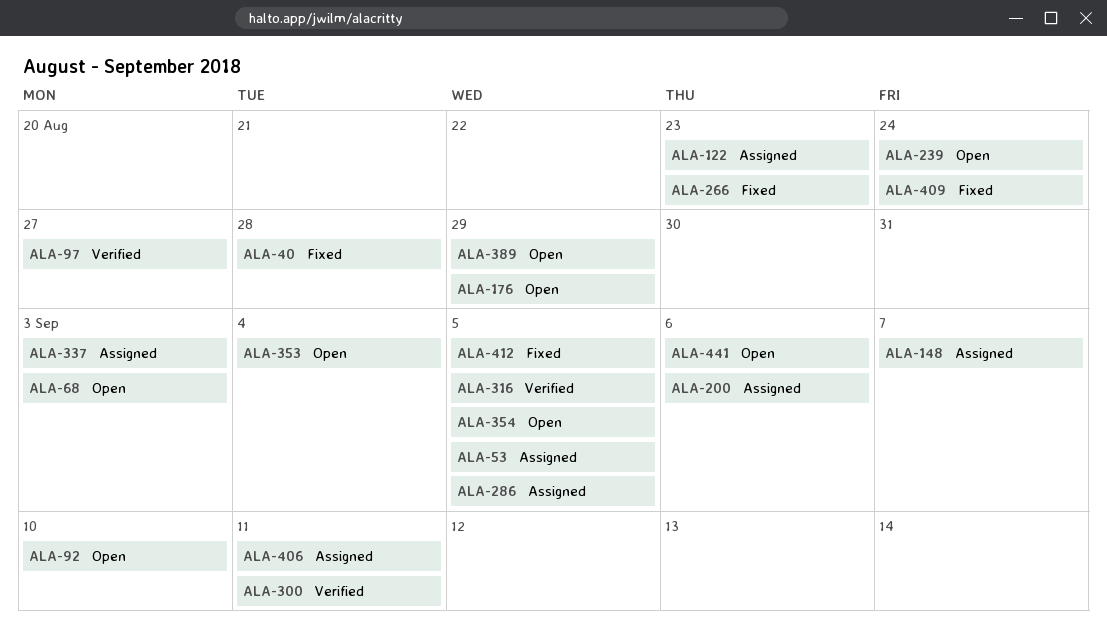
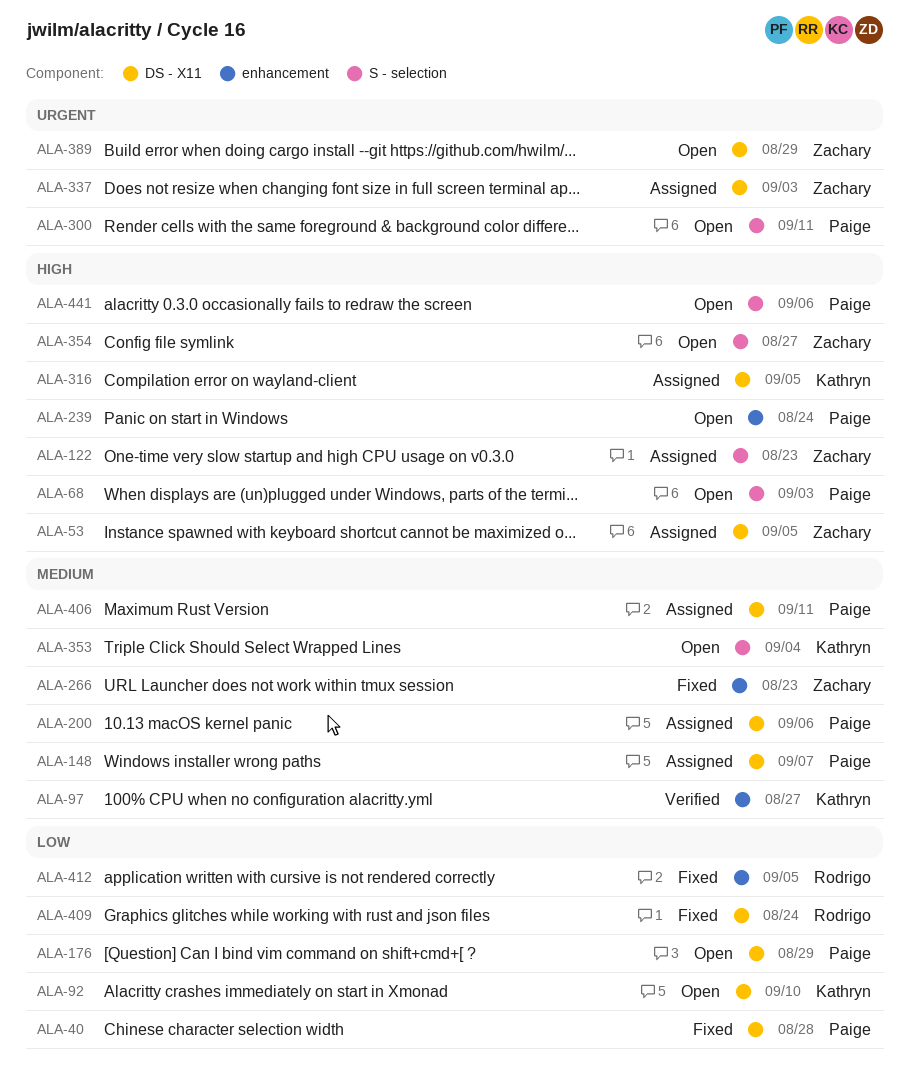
ALA-286: present -> none
ALA-300, status: Verified -> Open
ALA-316, status: Verified -> Assigned
ALA-354, due: Sep 5 -> Aug 27

